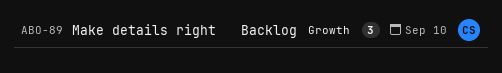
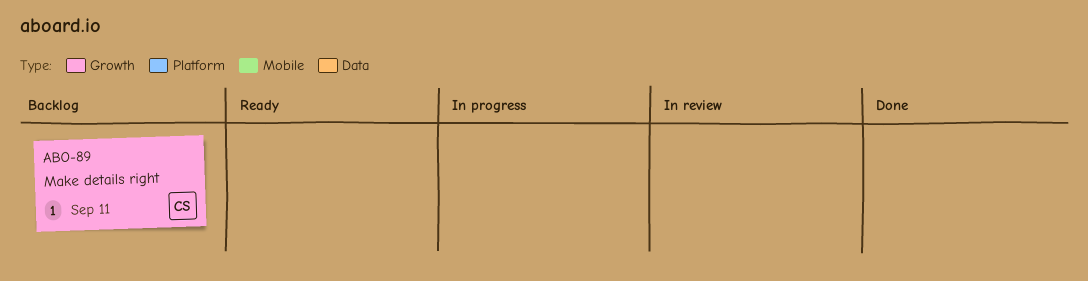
ABO-89, estimate: 3 -> 1
ABO-89, due: Sep 10 -> Sep 11

